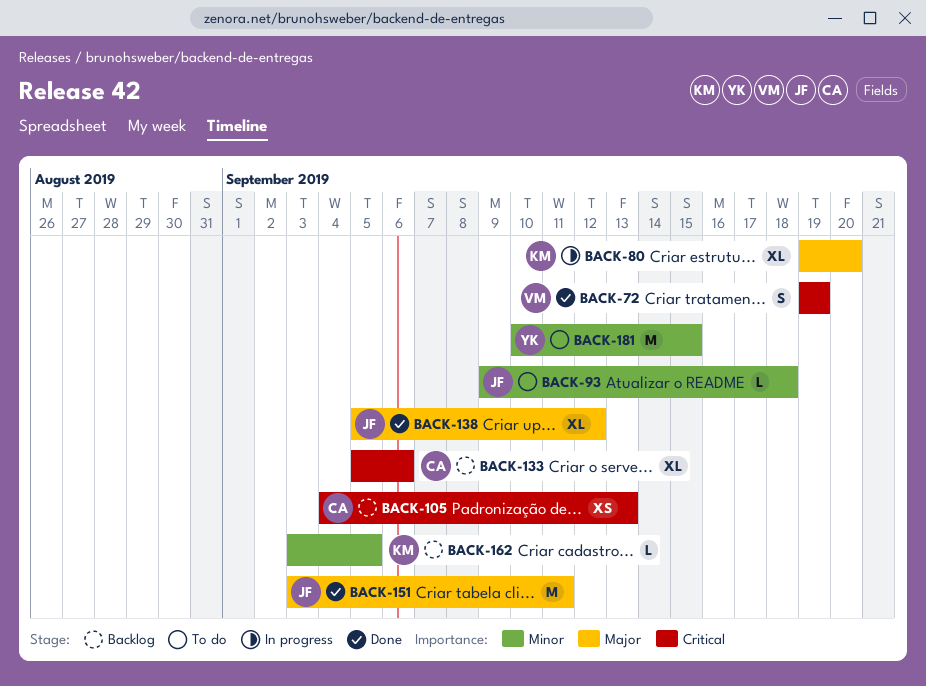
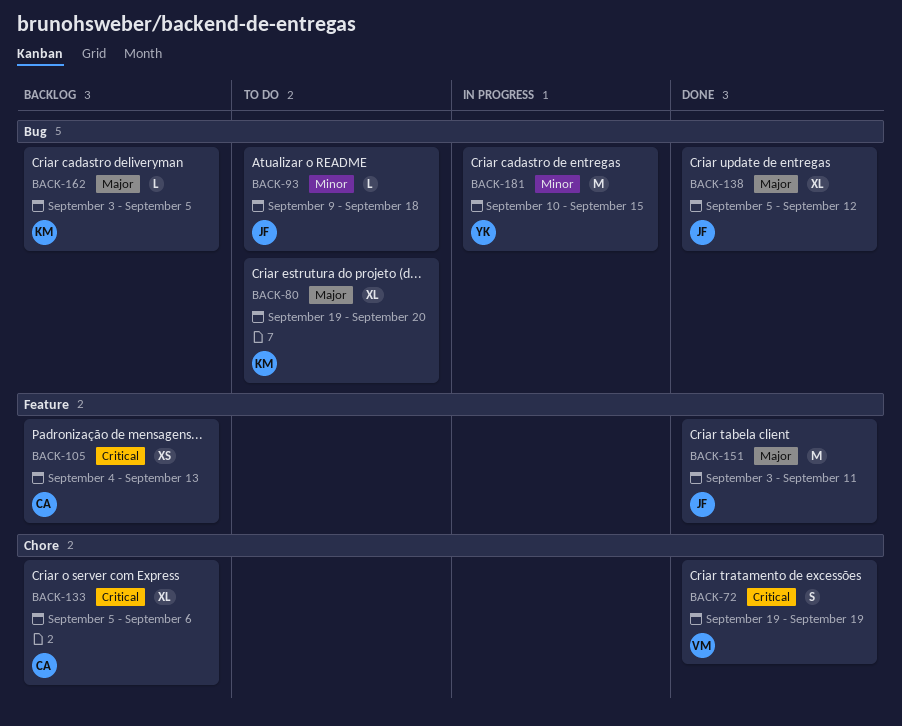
BACK-80, status: In progress -> To do
BACK-162, priority: Minor -> Major
BACK-181, status: To do -> In progress

